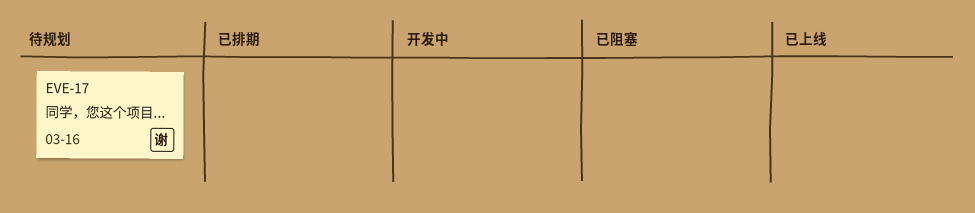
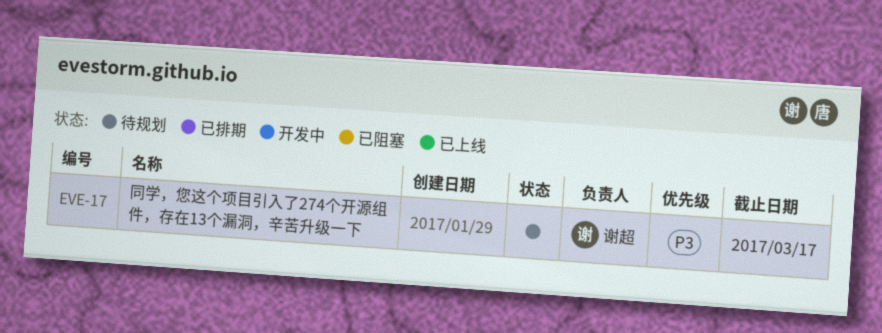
EVE-17, due: Mar 16 -> Mar 17

